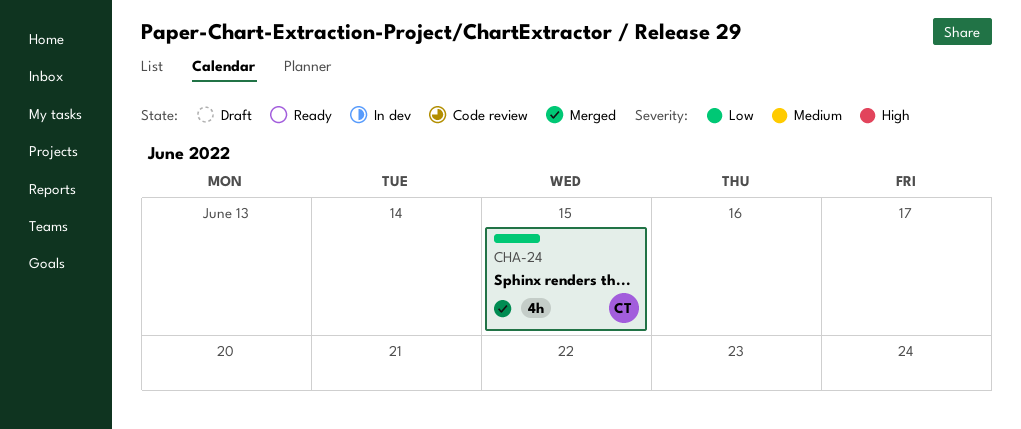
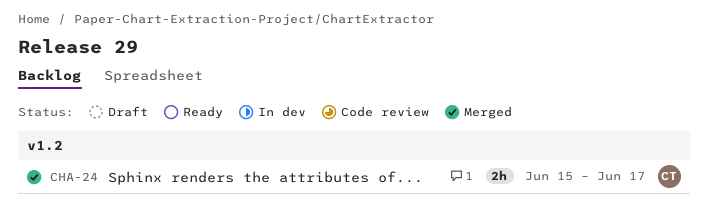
CHA-24, estimate: 4h -> 2h
CHA-24, due: Jun 15 -> Jun 17

